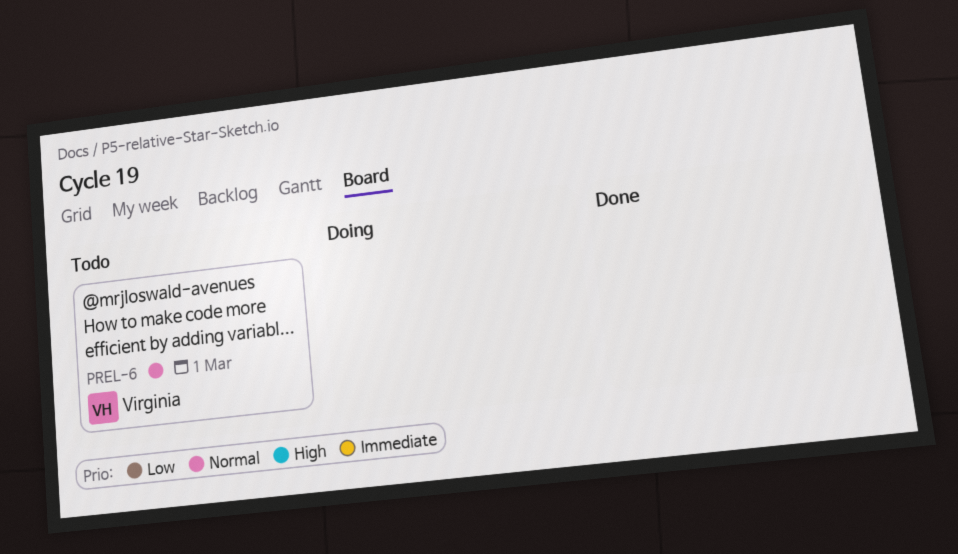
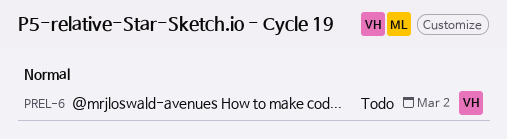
PREL-6, due: Mar 1 -> Mar 2

